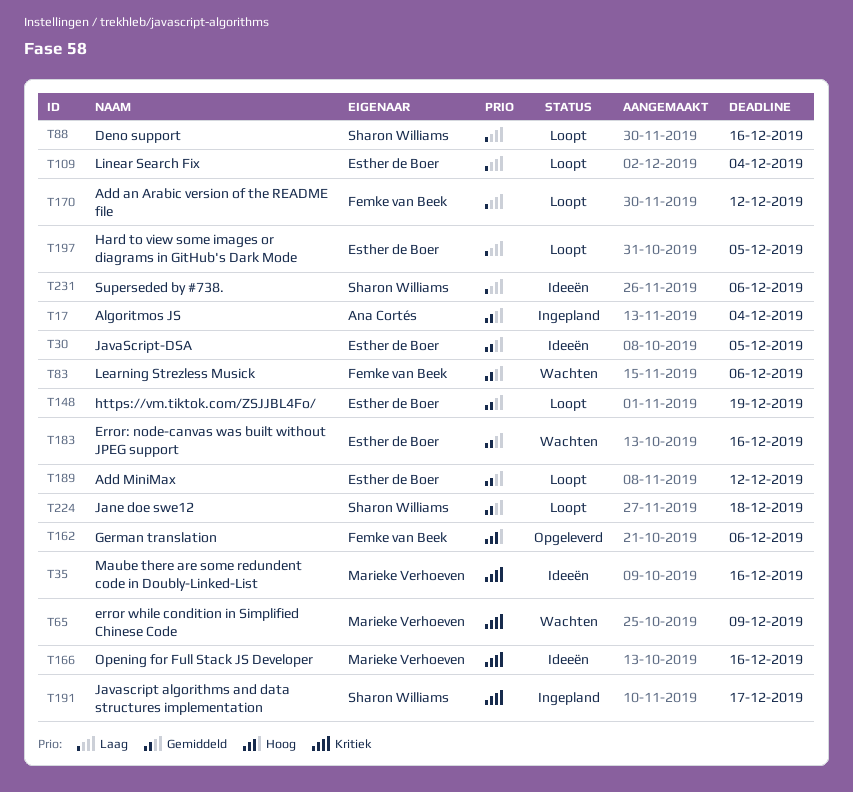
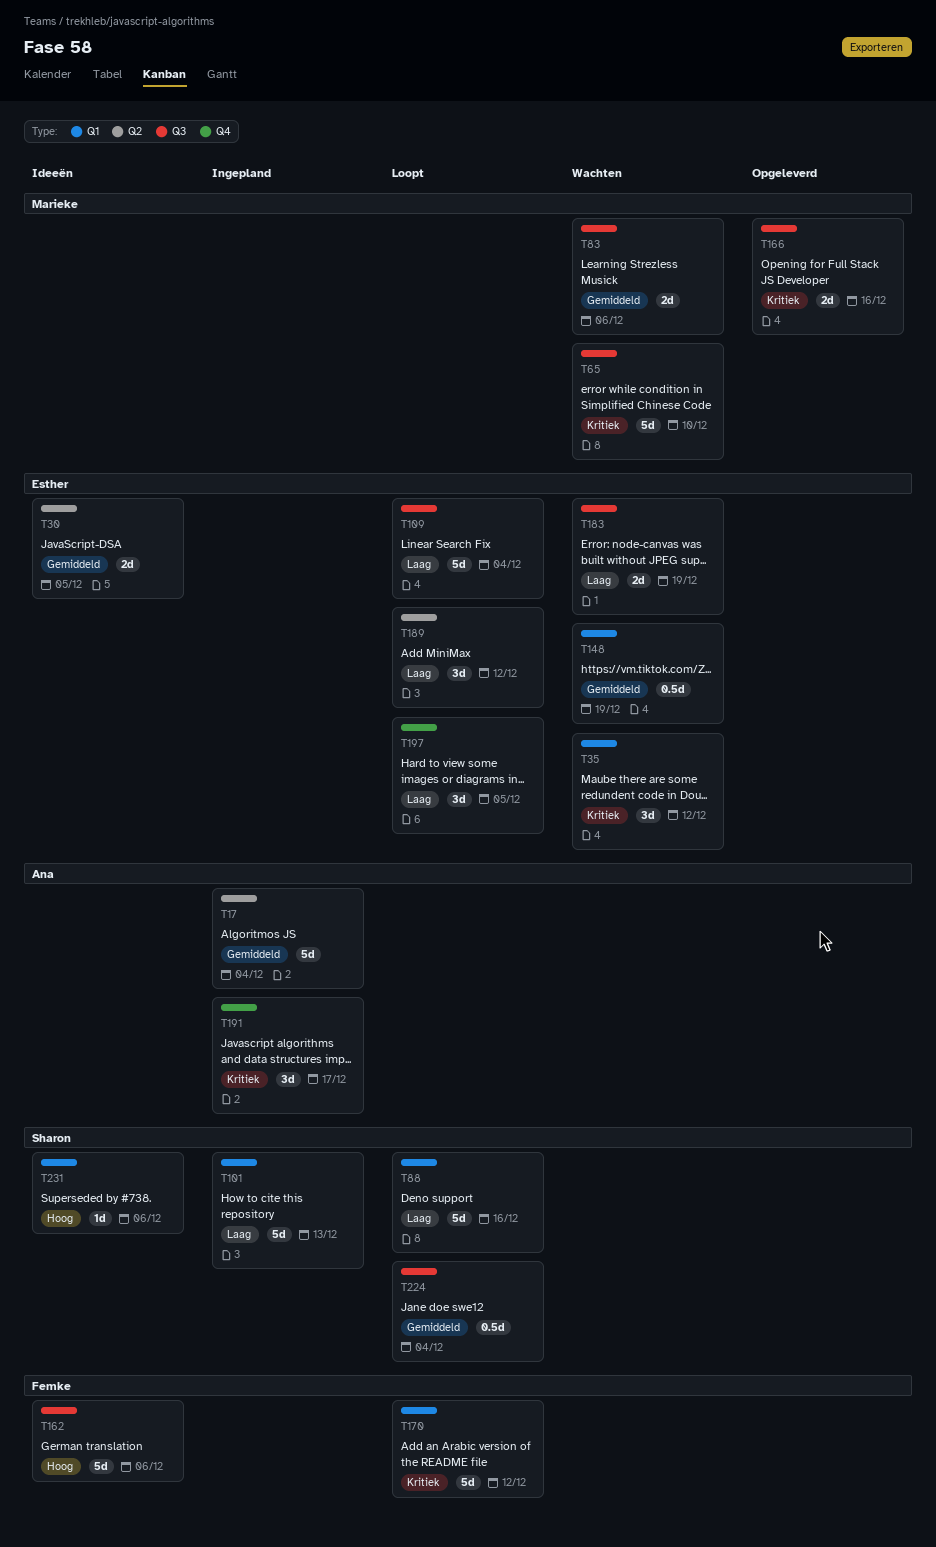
T35, status: Ideeën -> Wachten
T35, owner: Marieke Verhoeven -> Esther de Boer
T35, due: Dec 16 -> Dec 12
T65, due: Dec 9 -> Dec 10
T83, owner: Femke van Beek -> Marieke Verhoeven
T101: none -> present
T148, status: Loopt -> Wachten
T162, status: Opgeleverd -> Ideeën
T166, status: Ideeën -> Opgeleverd
T170, priority: Laag -> Kritiek
T183, priority: Gemiddeld -> Laag
T183, due: Dec 16 -> Dec 19
T189, priority: Gemiddeld -> Laag
T191, owner: Sharon Williams -> Ana Cortés
T224, due: Dec 18 -> Dec 4
T231, priority: Laag -> Hoog

